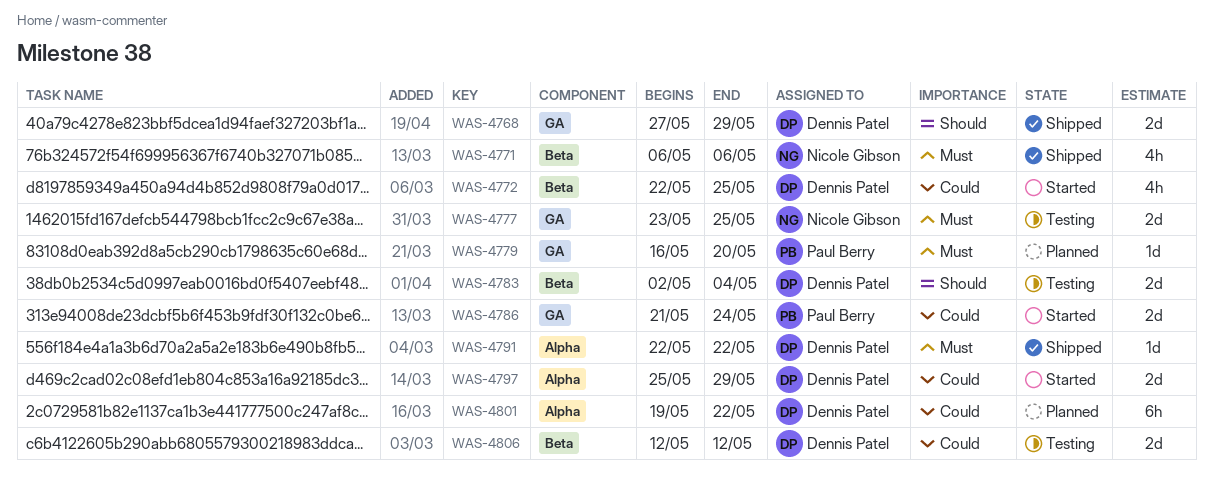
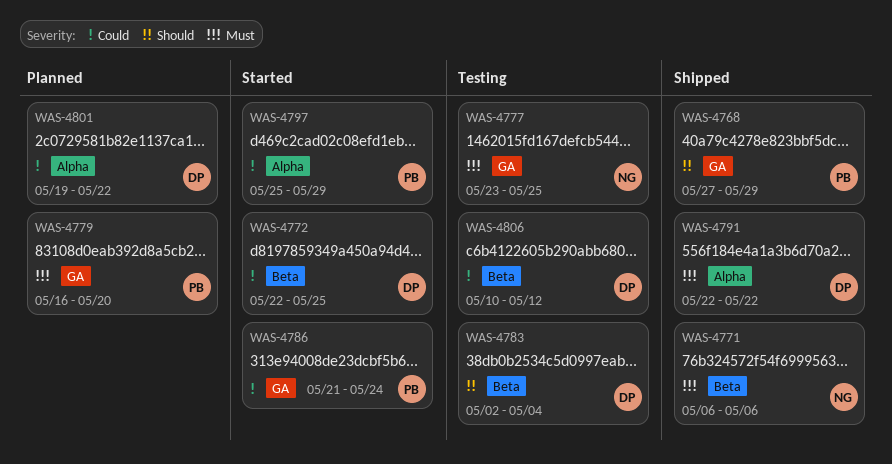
WAS-4768, owner: Dennis Patel -> Paul Berry
WAS-4797, owner: Dennis Patel -> Paul Berry
WAS-4806, start: May 12 -> May 10

